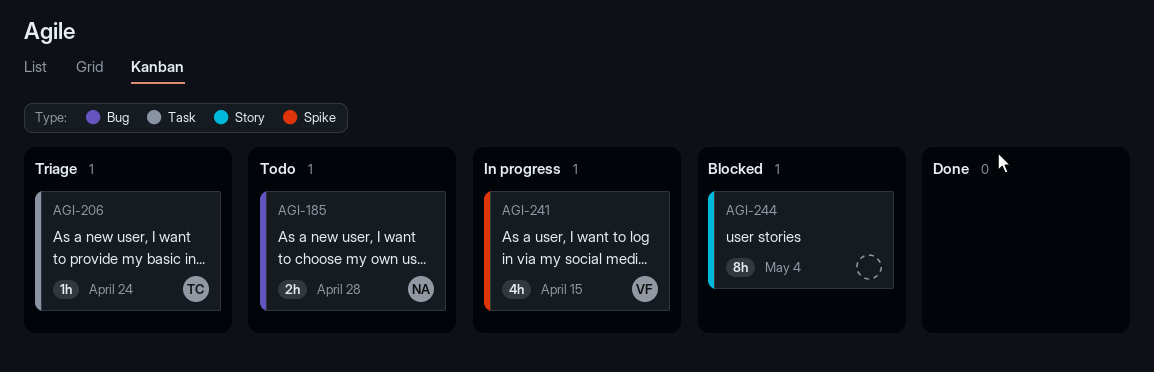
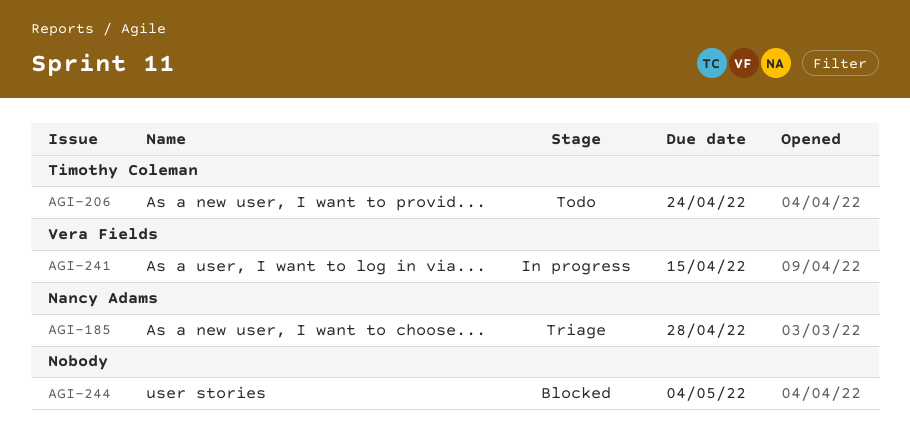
AGI-185, status: Todo -> Triage
AGI-206, status: Triage -> Todo

